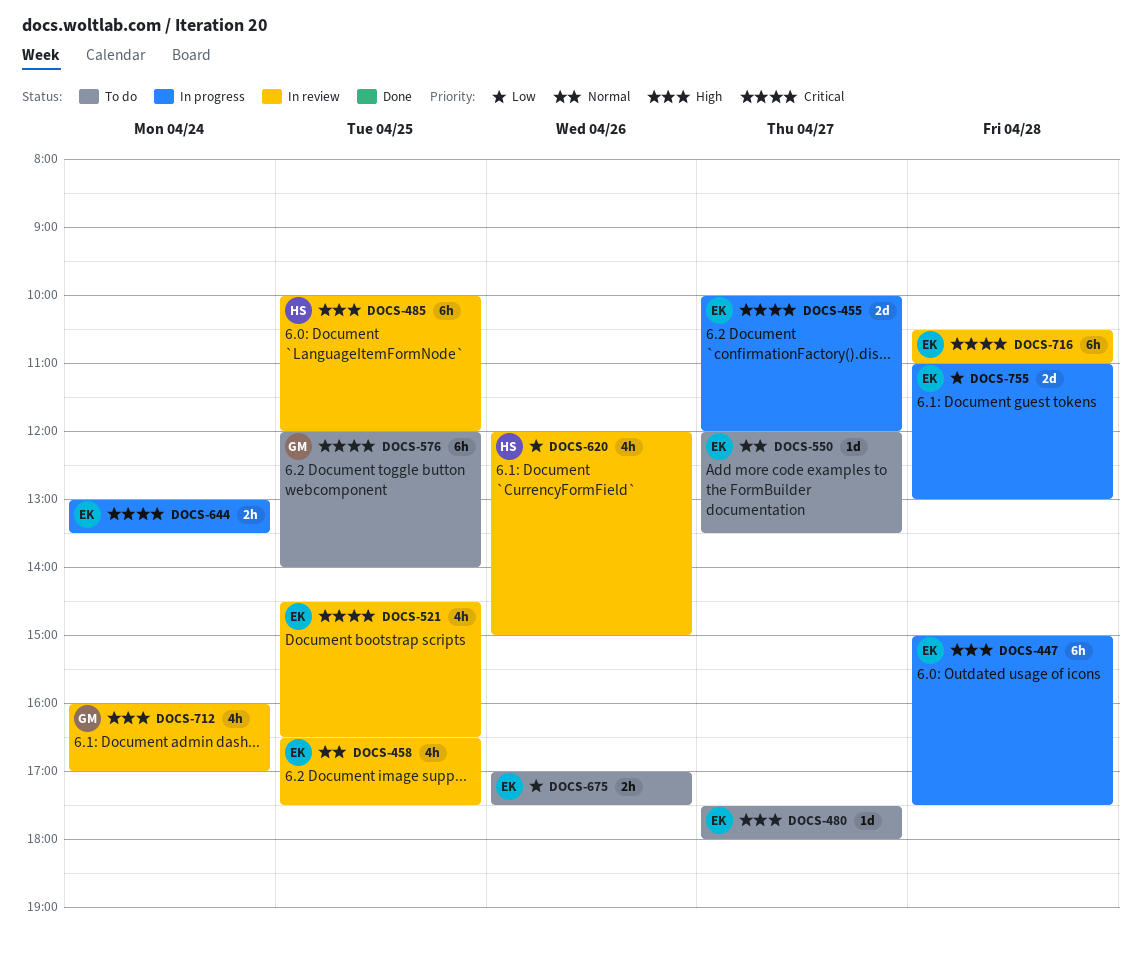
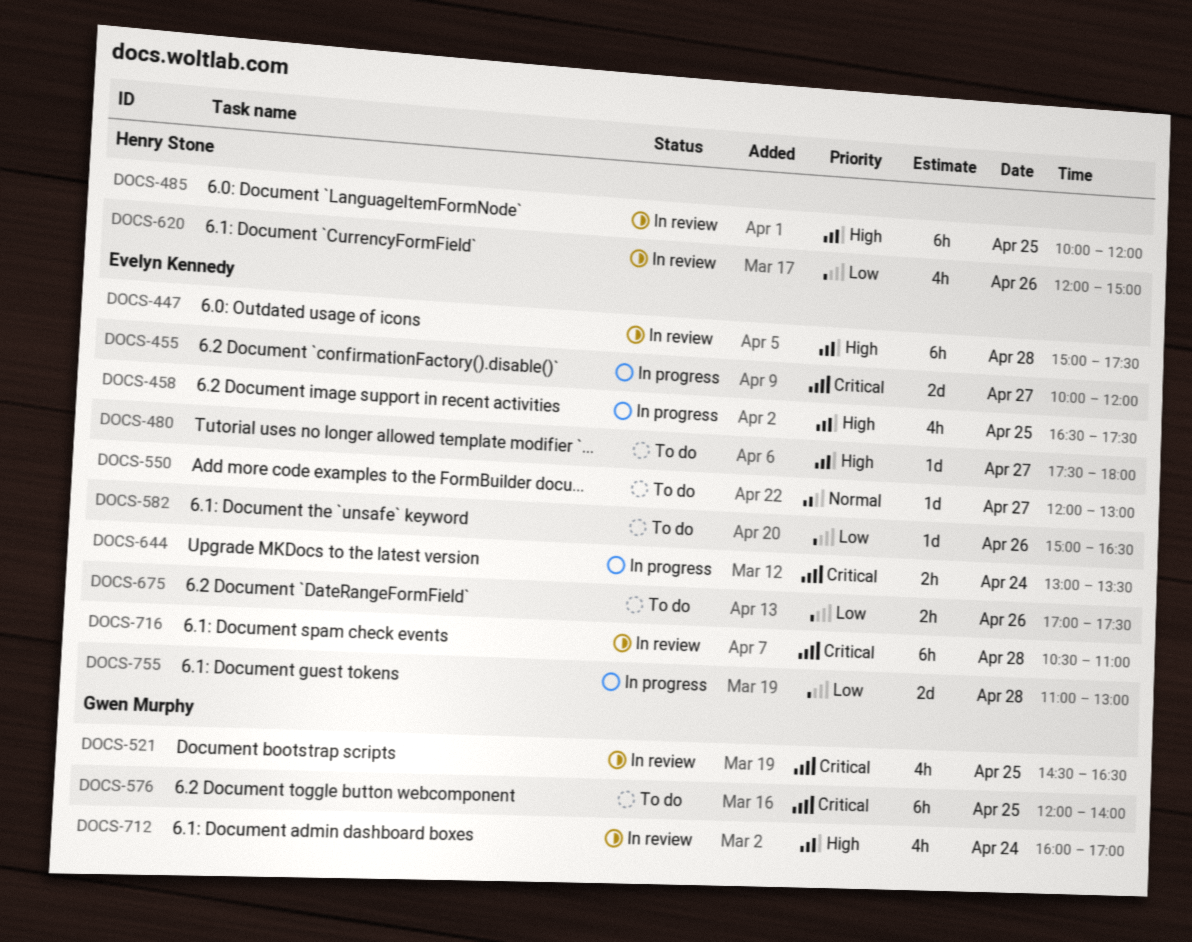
DOCS-447, status: In progress -> In review
DOCS-458, status: In review -> In progress
DOCS-458, priority: Normal -> High
DOCS-521, owner: Evelyn Kennedy -> Gwen Murphy
DOCS-550, ends: 13:30 -> 13:00
DOCS-582: none -> present

